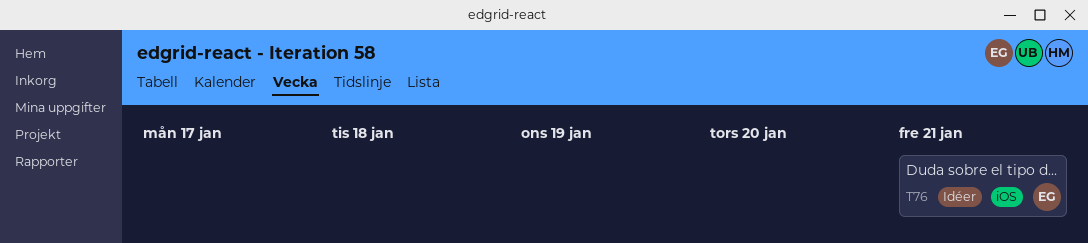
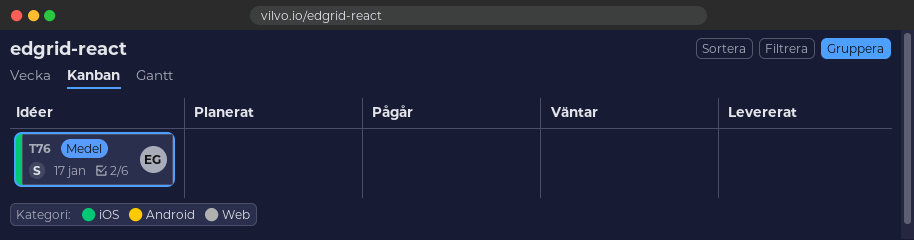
T76, due: Jan 21 -> Jan 17

